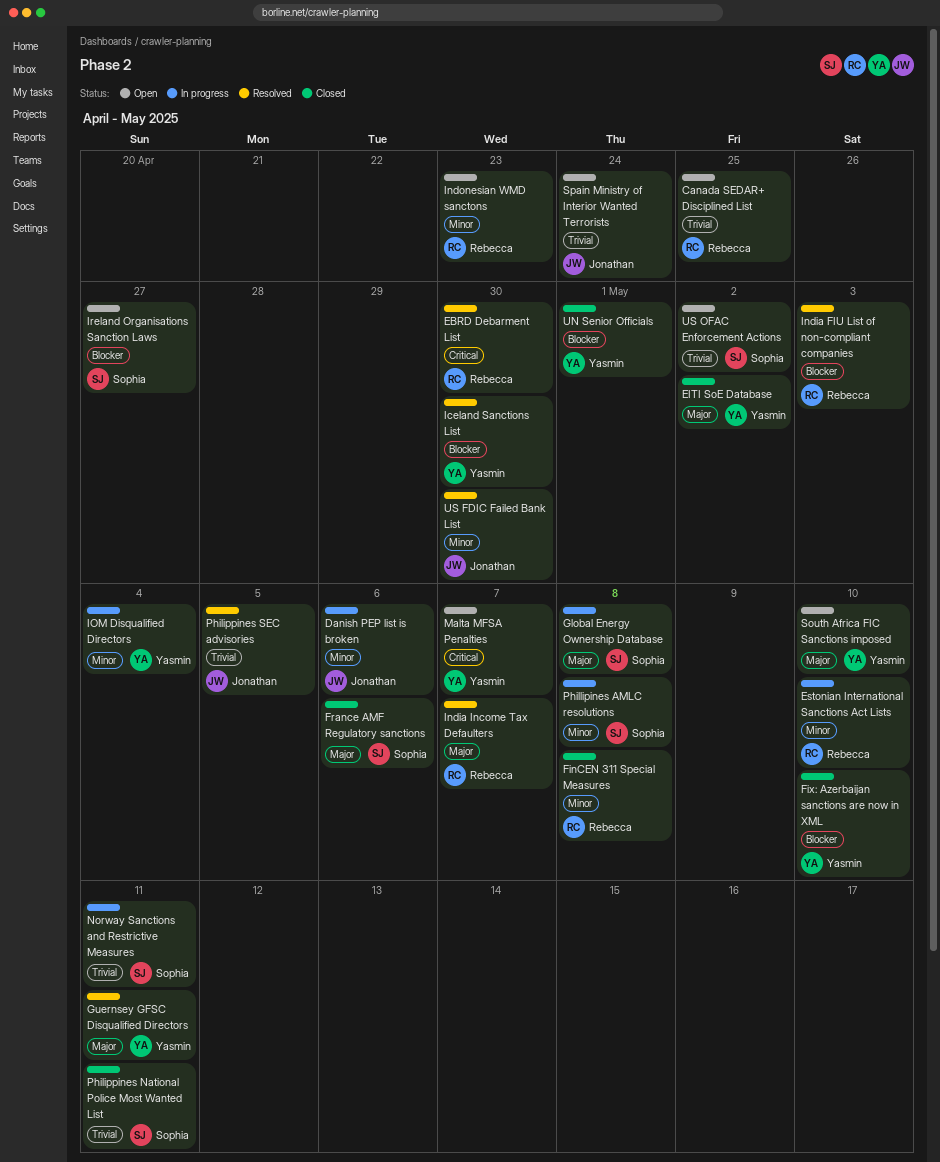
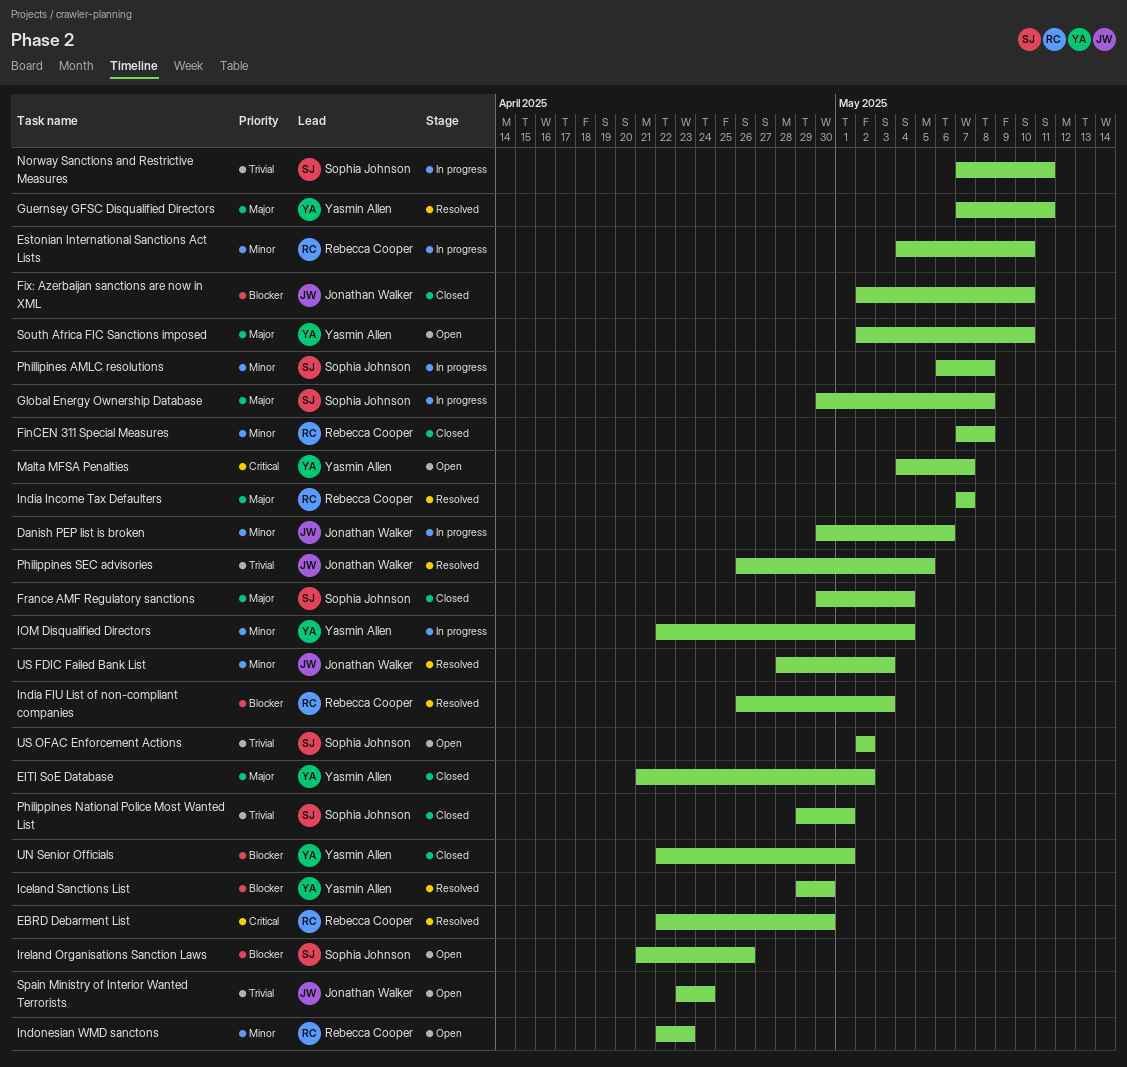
Canada SEDAR+ Disciplined List: present -> none
Fix: Azerbaijan sanctions are now in XML, owner: Yasmin Allen -> Jonathan Walker
France AMF Regulatory sanctions, due: May 6 -> May 4
Ireland Organisations Sanction Laws, due: Apr 27 -> Apr 26
Philippines National Police Most Wanted List, due: May 11 -> May 1
US FDIC Failed Bank List, due: Apr 30 -> May 3

